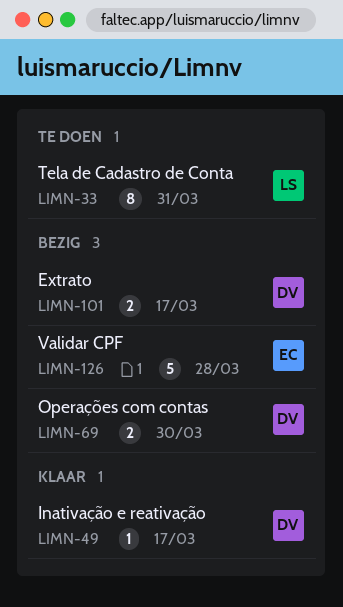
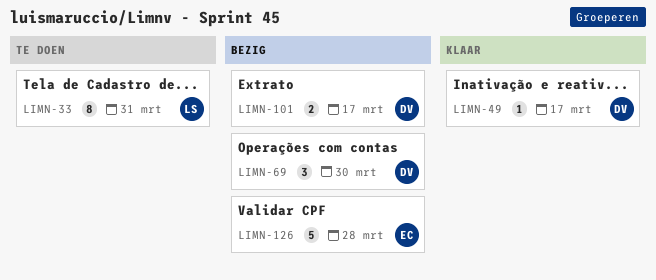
LIMN-69, estimate: 2 -> 3

